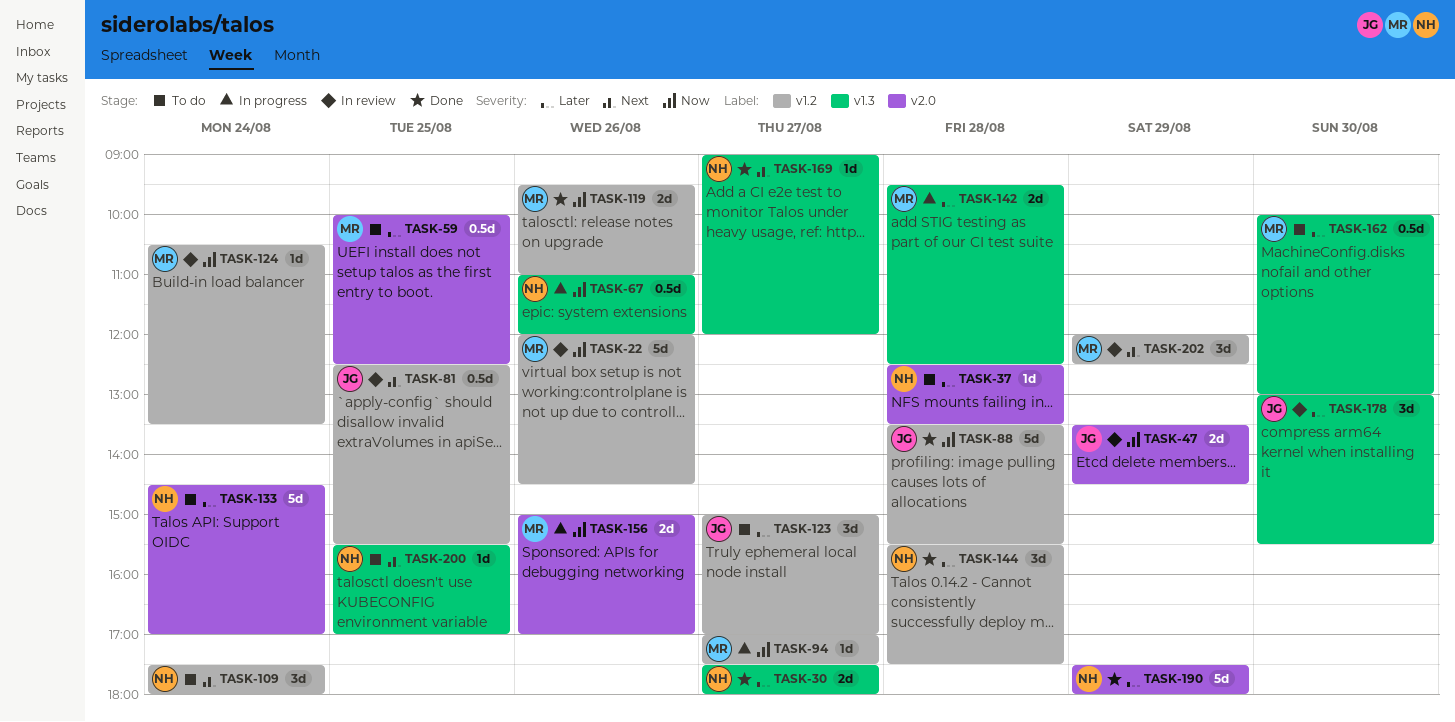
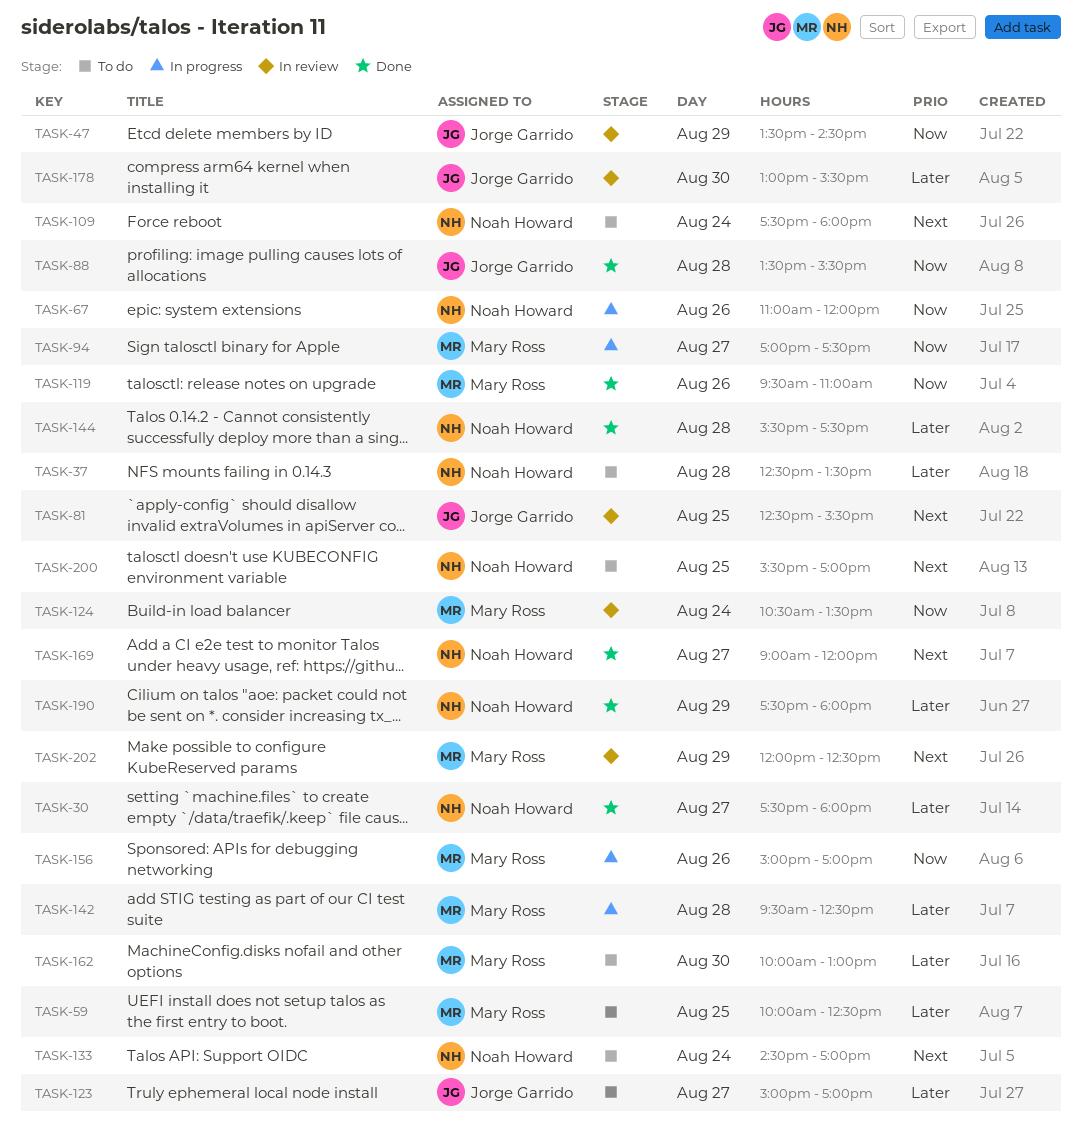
TASK-22: present -> none
TASK-133, priority: Later -> Next

